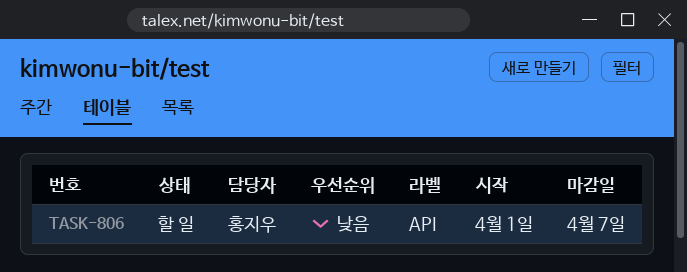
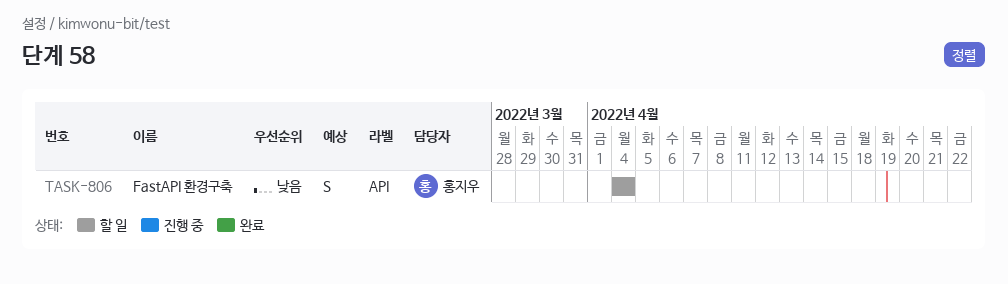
TASK-806, start: Apr 1 -> Apr 4
TASK-806, due: Apr 7 -> Apr 4

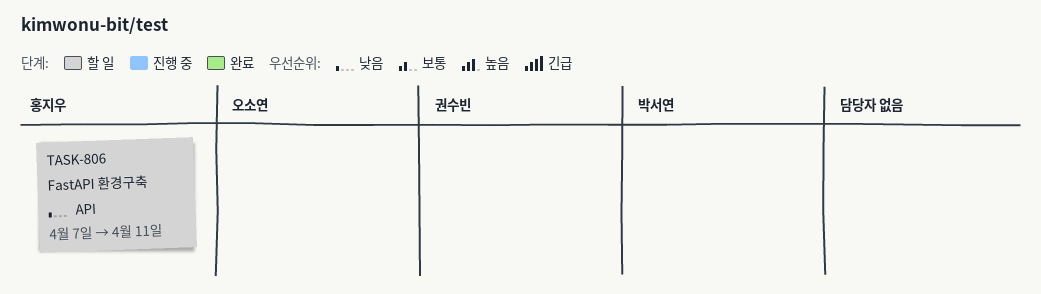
TASK-806, start: Apr 4 -> Apr 7
TASK-806, due: Apr 4 -> Apr 11

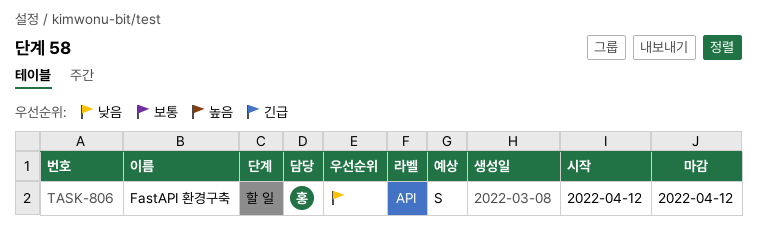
TASK-806, start: Apr 7 -> Apr 12
TASK-806, due: Apr 11 -> Apr 12

